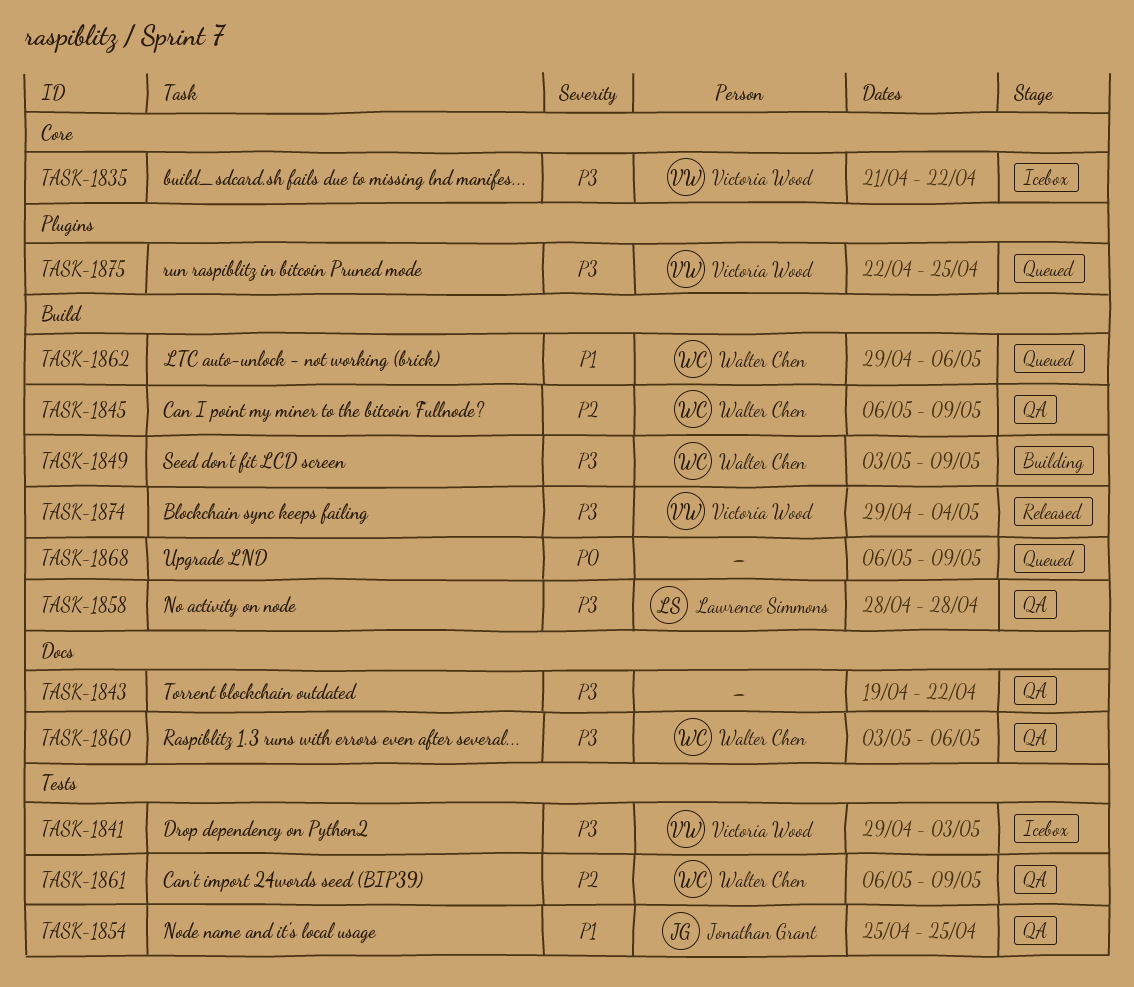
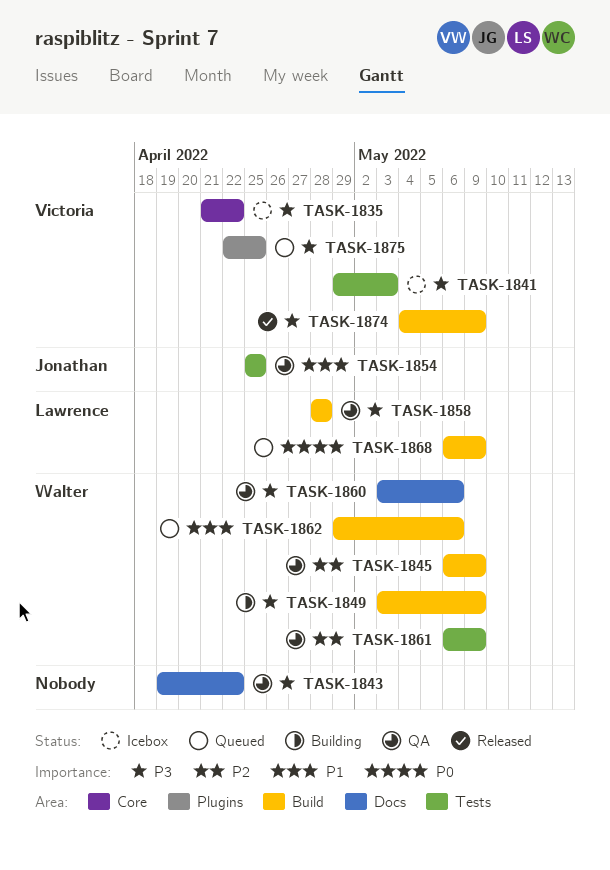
TASK-1868, owner: none -> Lawrence Simmons
TASK-1874, start: Apr 29 -> May 4
TASK-1874, due: May 4 -> May 9

